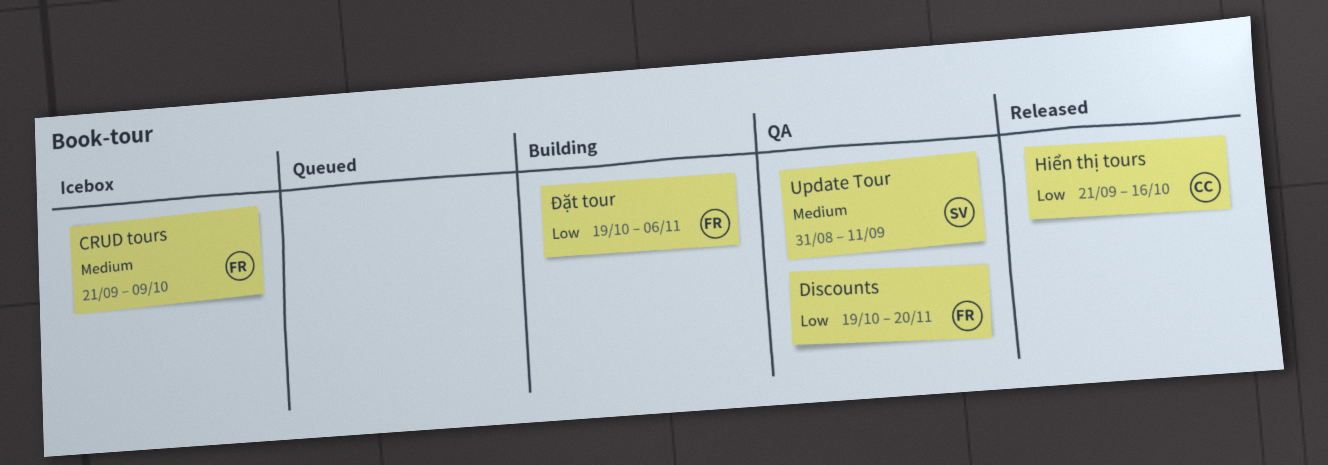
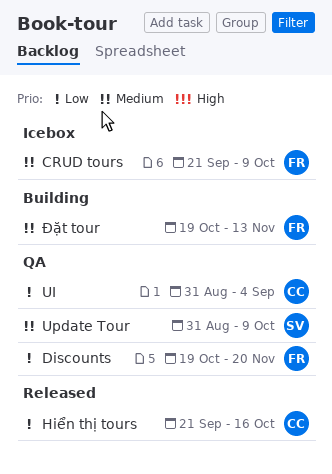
UI: none -> present
Update Tour, due: Sep 11 -> Oct 9
Đặt tour, priority: Low -> Medium
Đặt tour, due: Nov 6 -> Nov 13

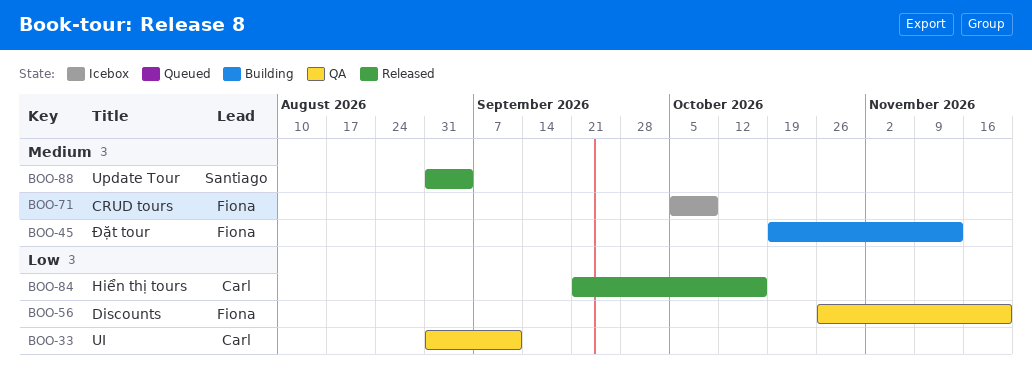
CRUD tours, start: Sep 21 -> Oct 5
Discounts, start: Oct 19 -> Oct 26
UI, due: Sep 4 -> Sep 11
Update Tour, status: QA -> Released
Update Tour, due: Oct 9 -> Sep 4

